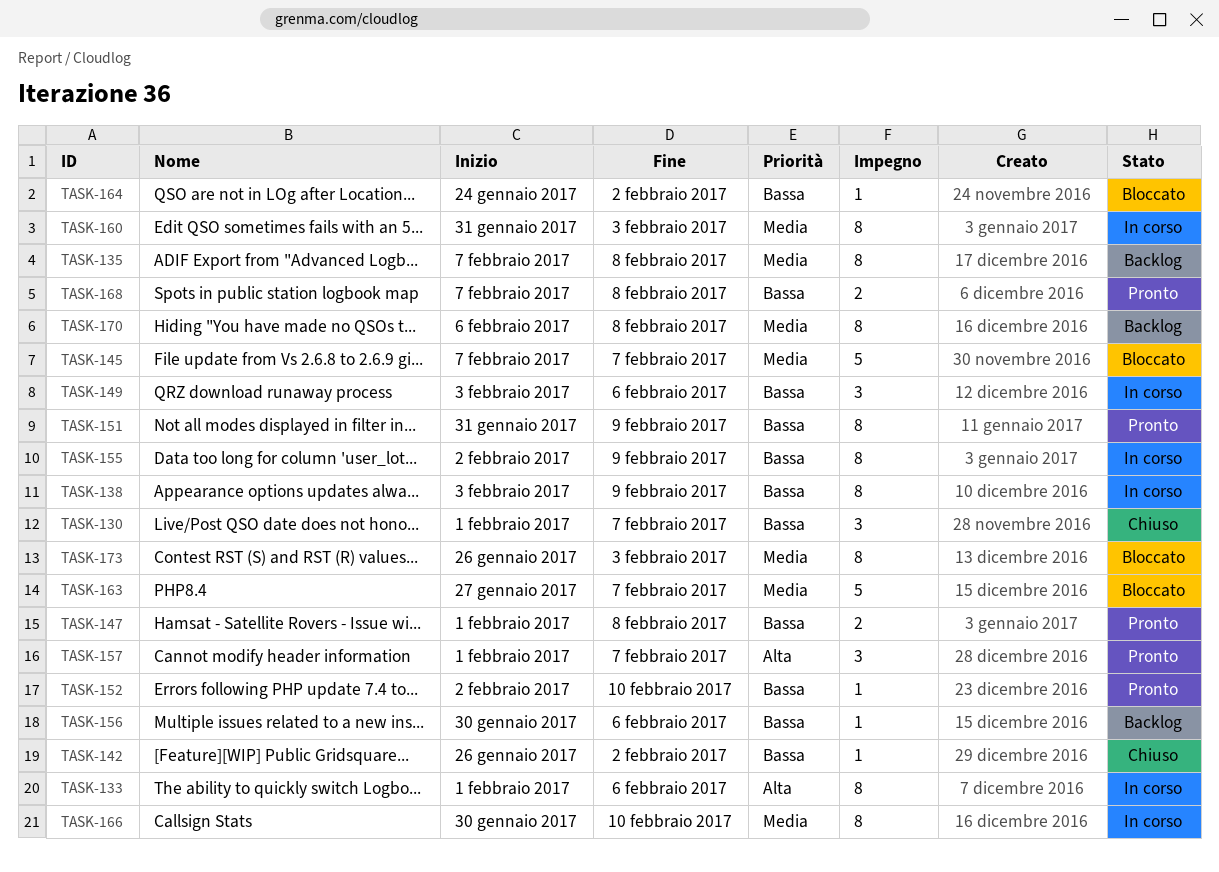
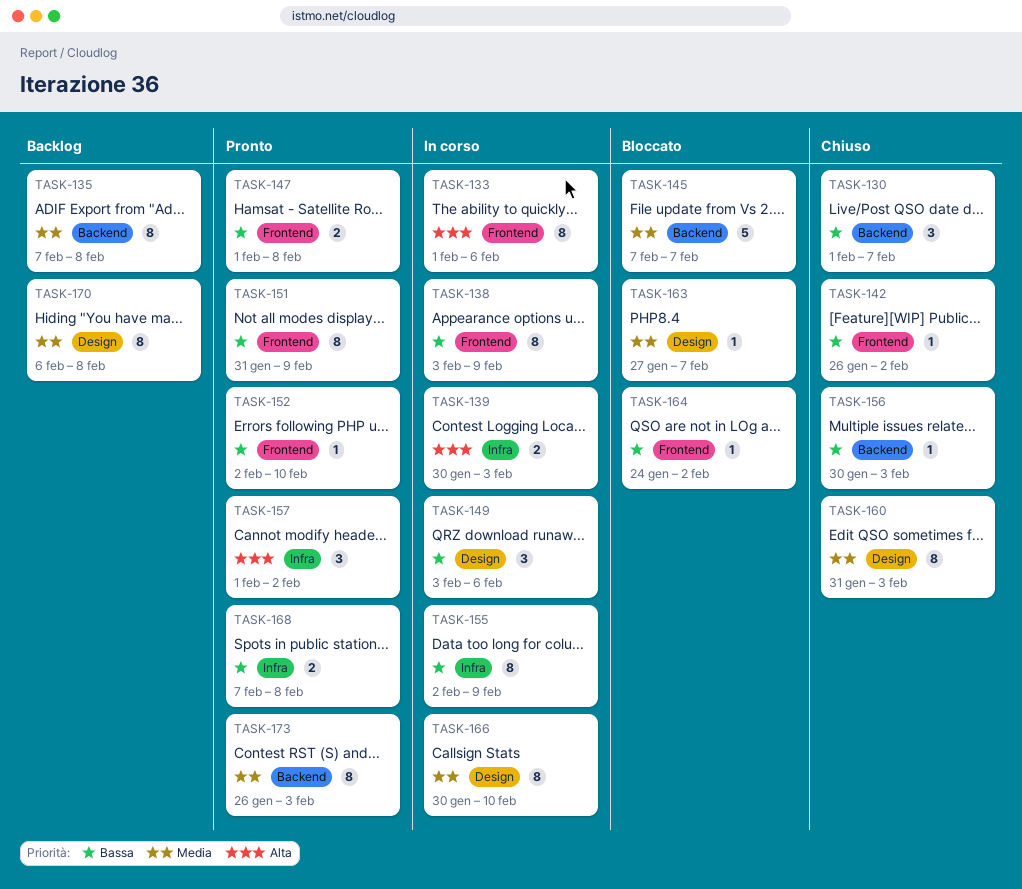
TASK-139: none -> present
TASK-156, status: Backlog -> Chiuso
TASK-156, due: Feb 6 -> Feb 3
TASK-157, due: Feb 7 -> Feb 2
TASK-160, status: In corso -> Chiuso
TASK-163, estimate: 5 -> 1
TASK-173, status: Bloccato -> Pronto

